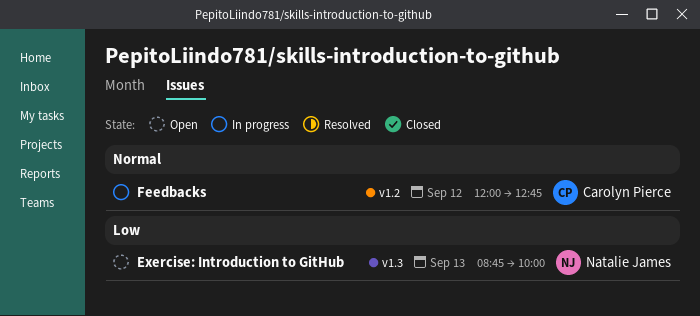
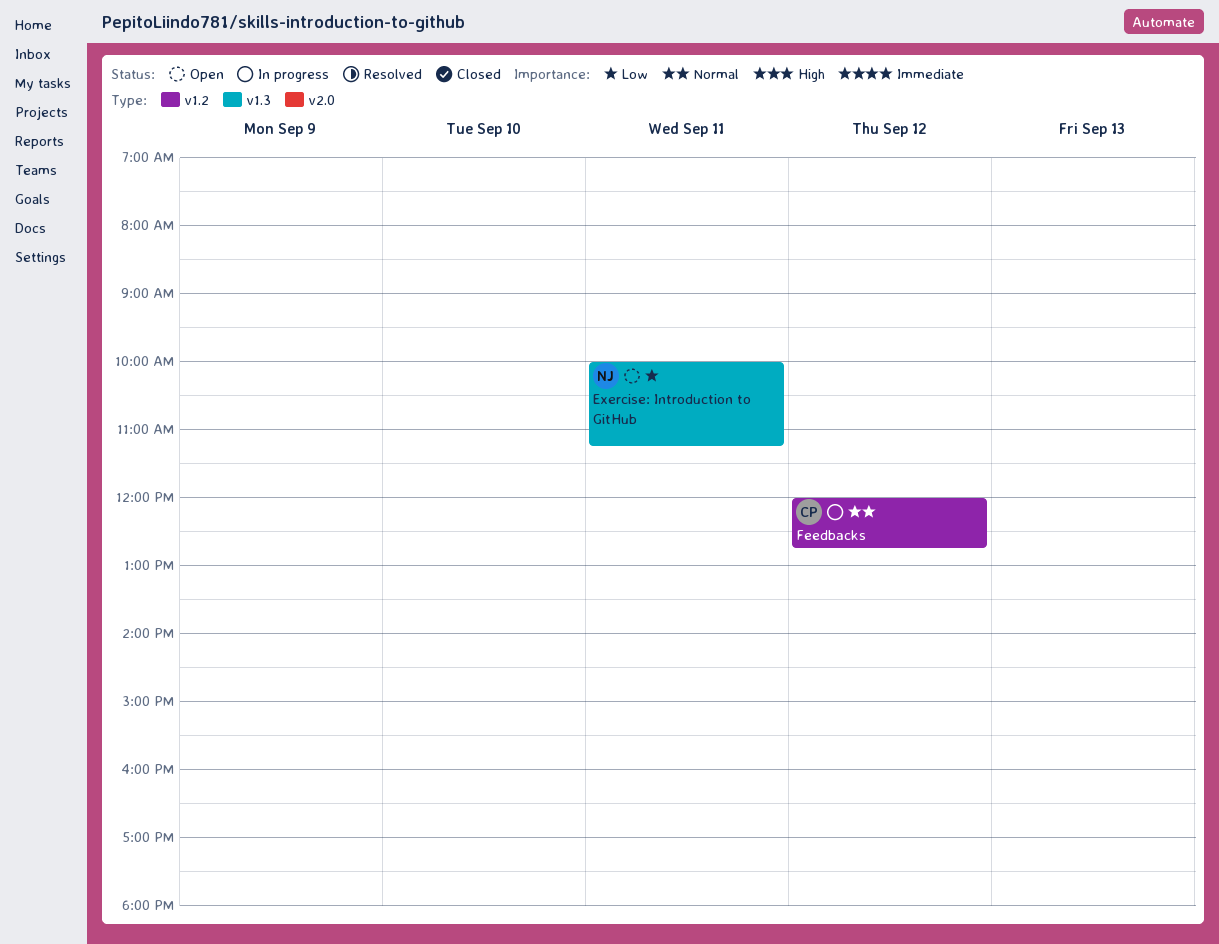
Exercise: Introduction to GitHub, day: Sep 13 -> Sep 11
Exercise: Introduction to GitHub, begins: 08:45 -> 10:00
Exercise: Introduction to GitHub, ends: 10:00 -> 11:15

